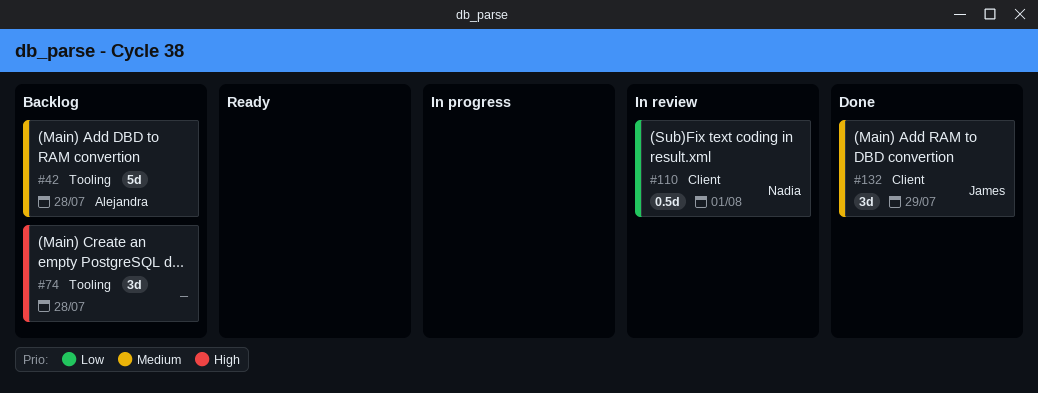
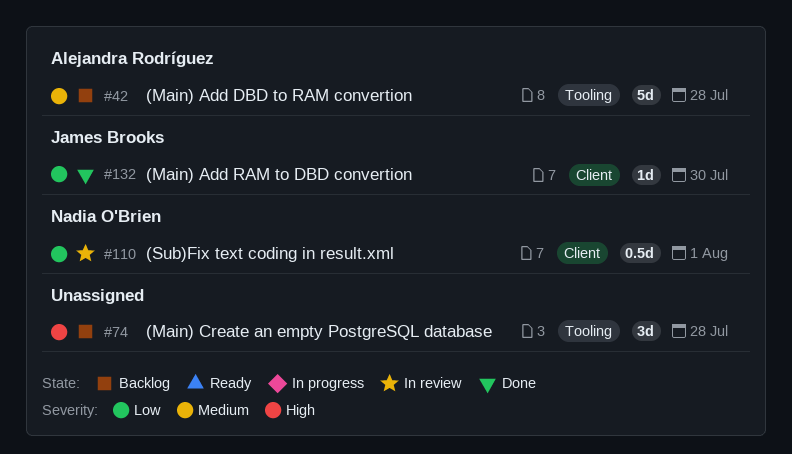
#132, priority: Medium -> Low
#132, estimate: 3d -> 1d
#132, due: Jul 29 -> Jul 30

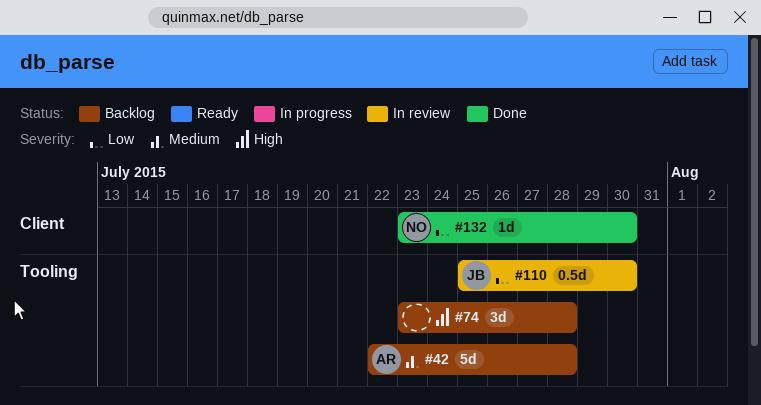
#110, owner: Nadia O'Brien -> James Brooks
#110, label: Client -> Tooling
#110, due: Aug 1 -> Jul 30
#132, owner: James Brooks -> Nadia O'Brien

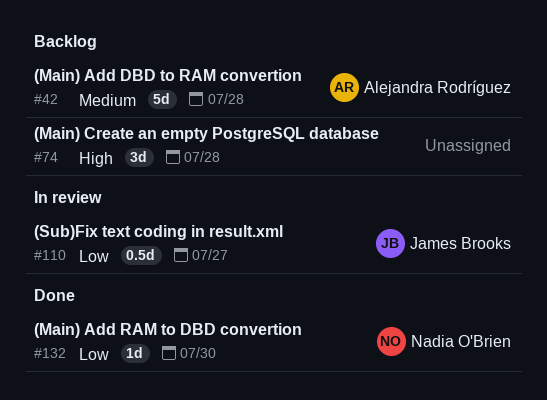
#110, due: Jul 30 -> Jul 27

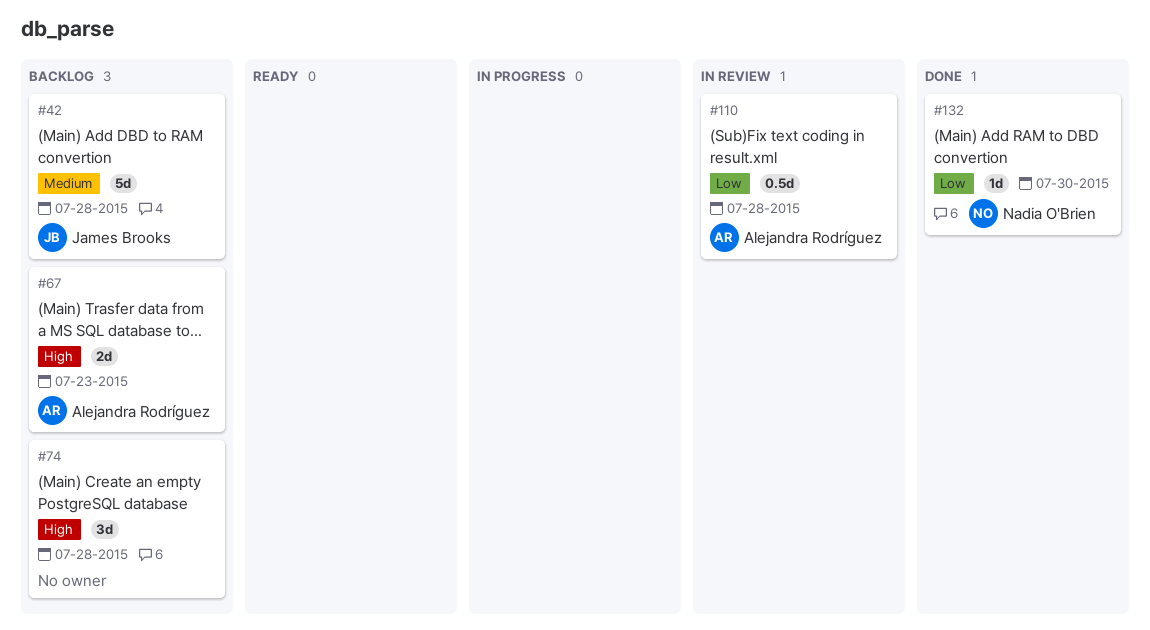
#42, owner: Alejandra Rodríguez -> James Brooks
#67: none -> present
#110, owner: James Brooks -> Alejandra Rodríguez
#110, due: Jul 27 -> Jul 28

